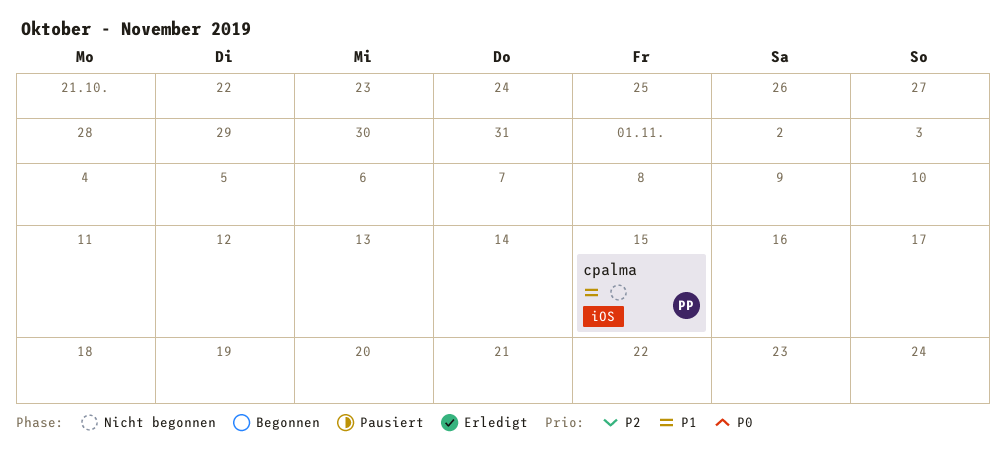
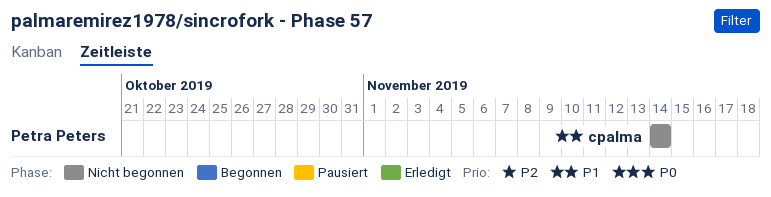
cpalma, due: Nov 15 -> Nov 14

